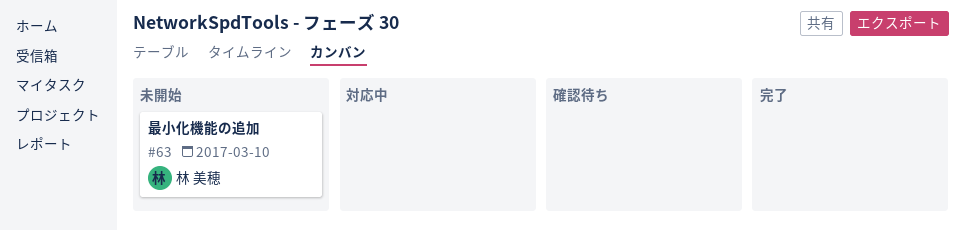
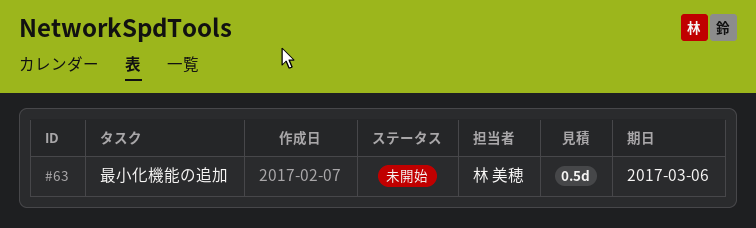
#63, due: Mar 10 -> Mar 6

